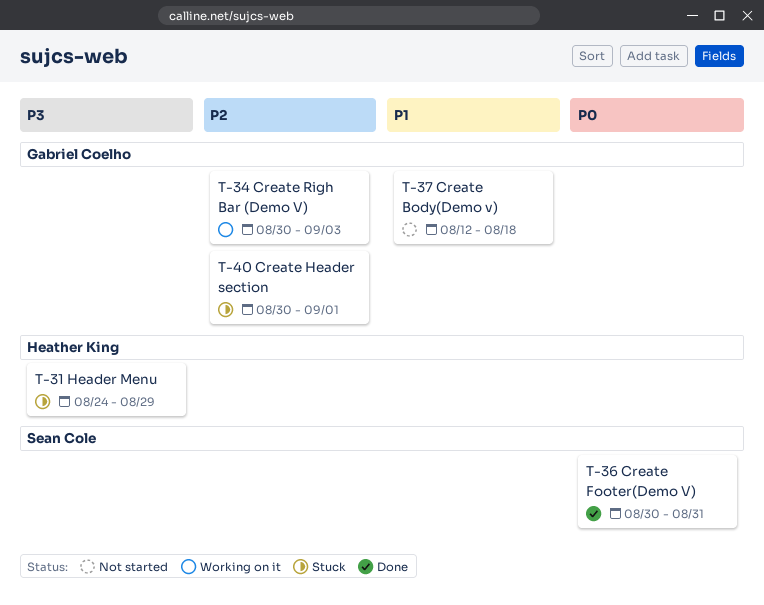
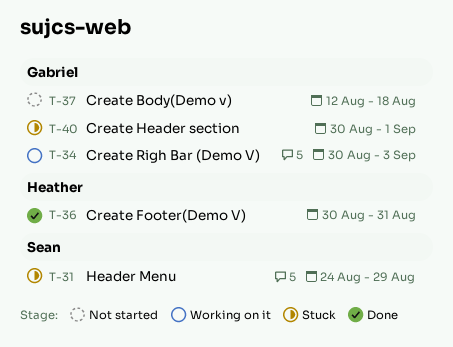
T-31, owner: Heather King -> Sean Cole
T-36, owner: Sean Cole -> Heather King

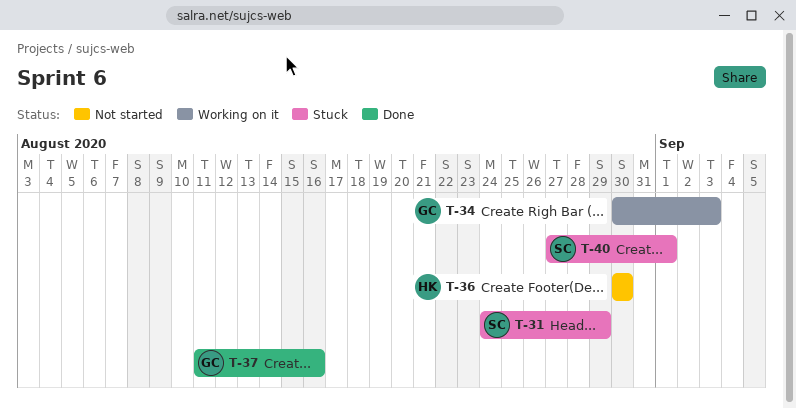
T-36, status: Done -> Not started
T-36, due: Aug 31 -> Aug 30
T-37, status: Not started -> Done
T-37, start: Aug 12 -> Aug 11
T-37, due: Aug 18 -> Aug 16
T-40, owner: Gabriel -> Sean
T-40, start: Aug 30 -> Aug 27

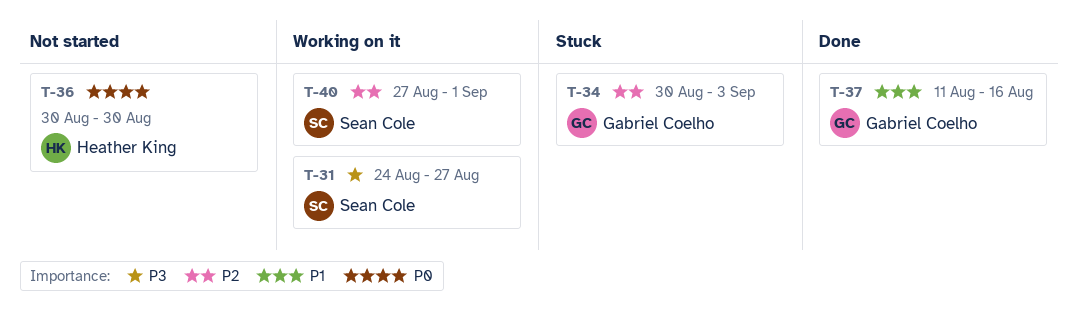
T-31, status: Stuck -> Working on it
T-31, due: Aug 29 -> Aug 27
T-34, status: Working on it -> Stuck
T-40, status: Stuck -> Working on it

